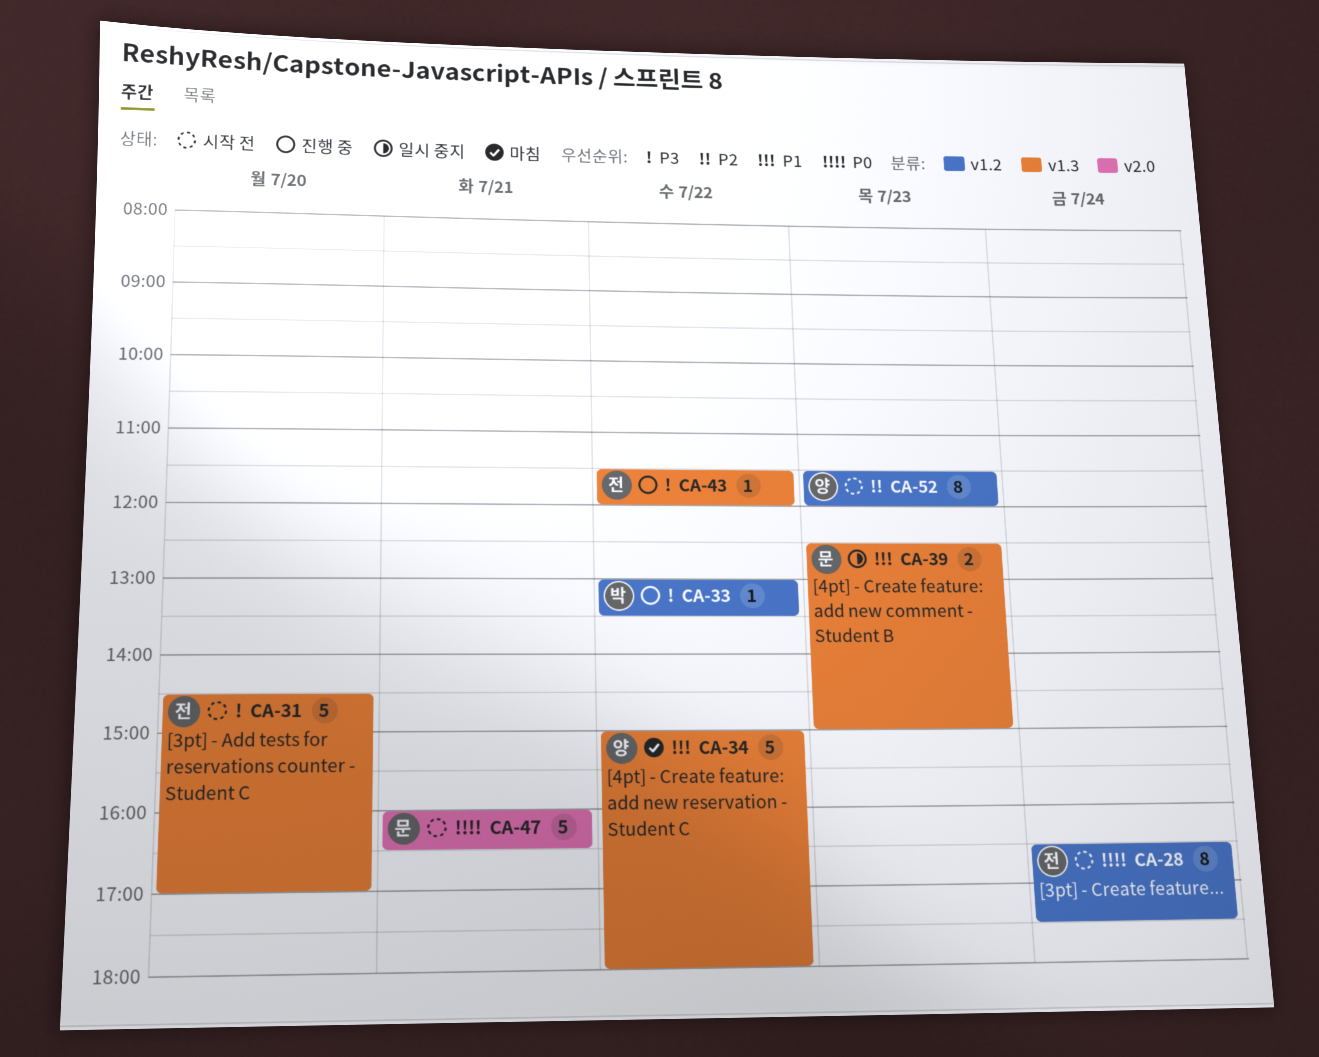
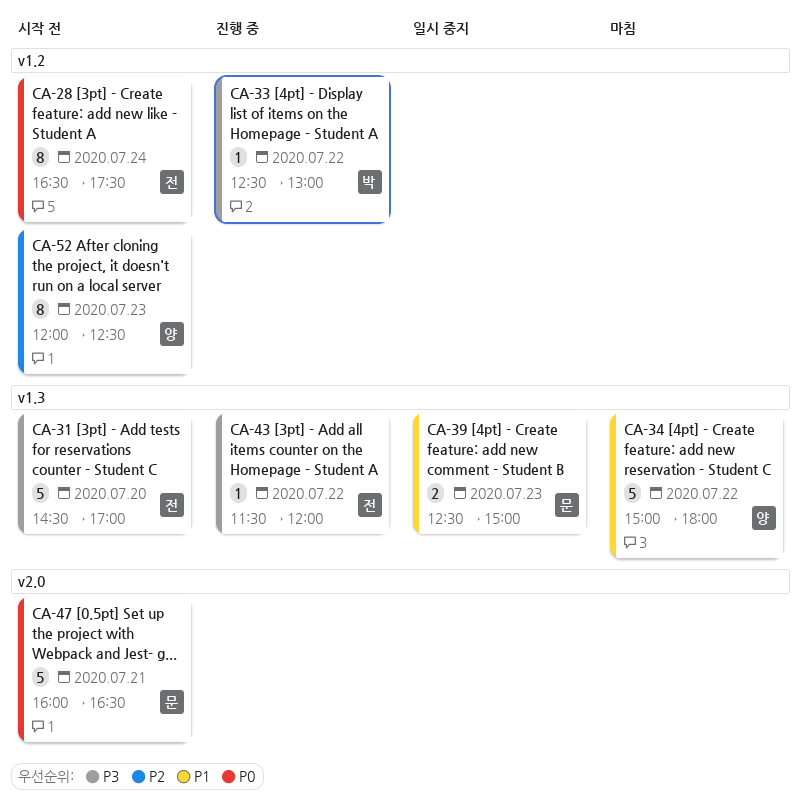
CA-33, begins: 13:00 -> 12:30
CA-33, ends: 13:30 -> 13:00
CA-52, begins: 11:30 -> 12:00
CA-52, ends: 12:00 -> 12:30

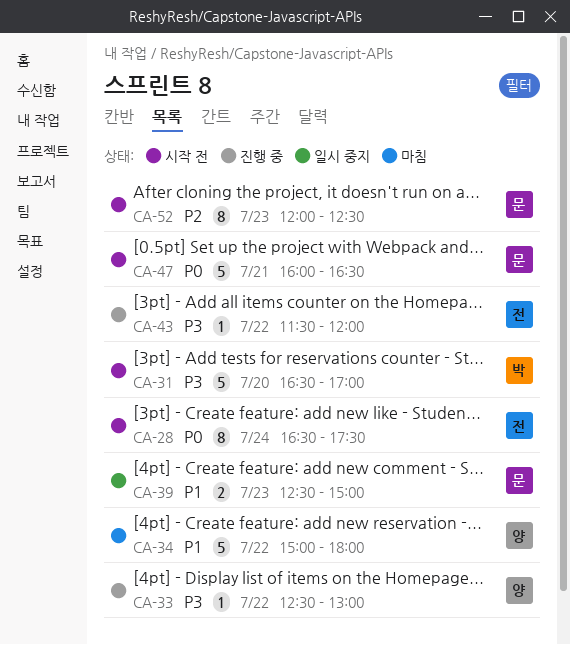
CA-31, owner: 전 -> 박
CA-31, begins: 14:30 -> 16:30
CA-33, owner: 박 -> 양
CA-52, owner: 양 -> 문

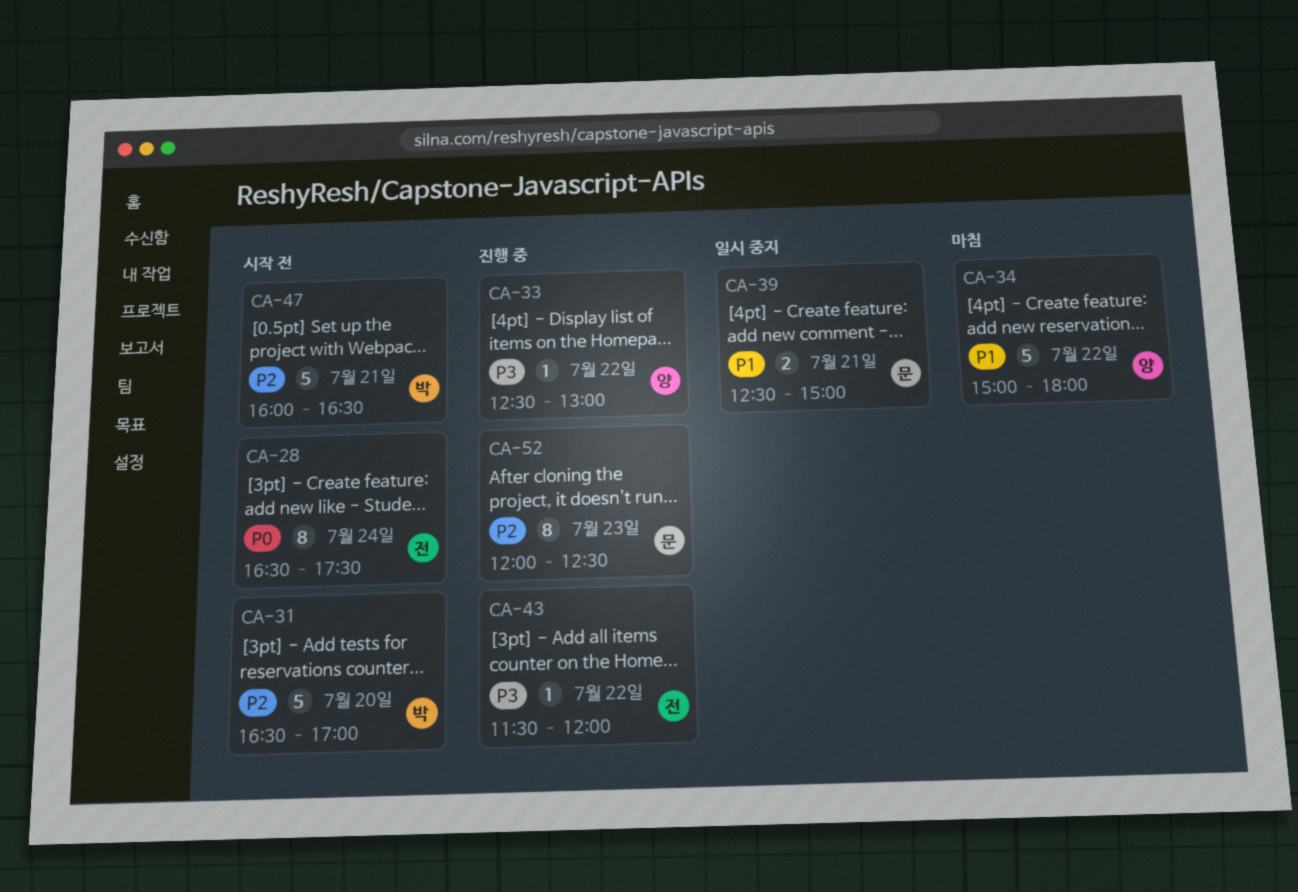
CA-31, priority: P3 -> P2
CA-39, day: Jul 23 -> Jul 21
CA-47, owner: 문 -> 박
CA-47, priority: P0 -> P2
CA-52, status: 시작 전 -> 진행 중

